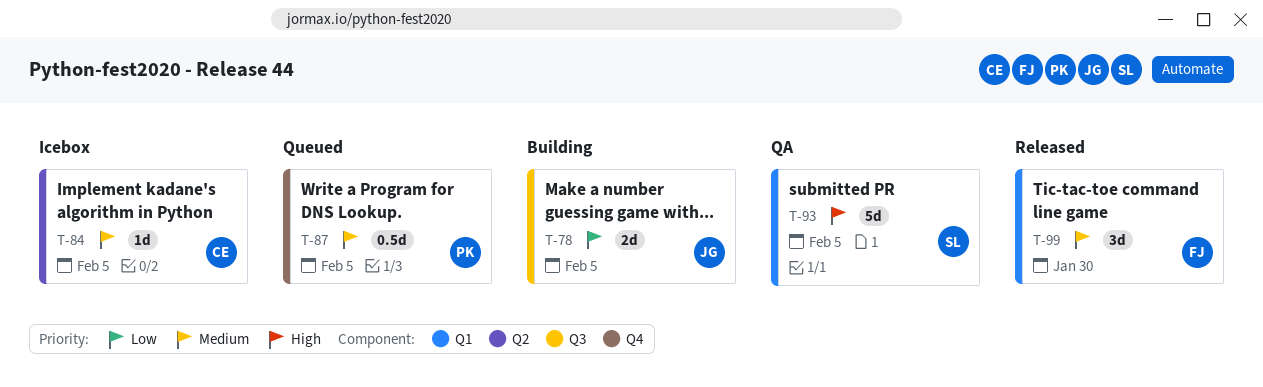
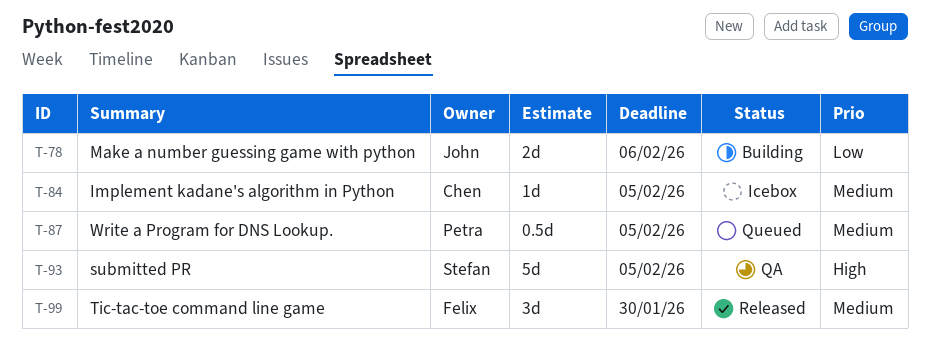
T-78, due: Feb 5 -> Feb 6

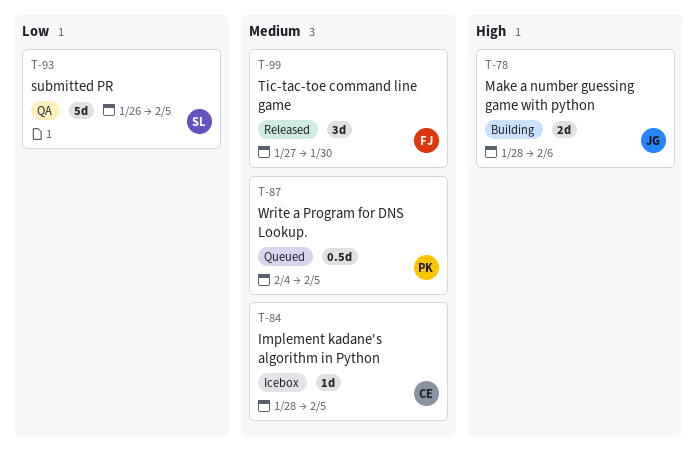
T-78, priority: Low -> High
T-93, priority: High -> Low

